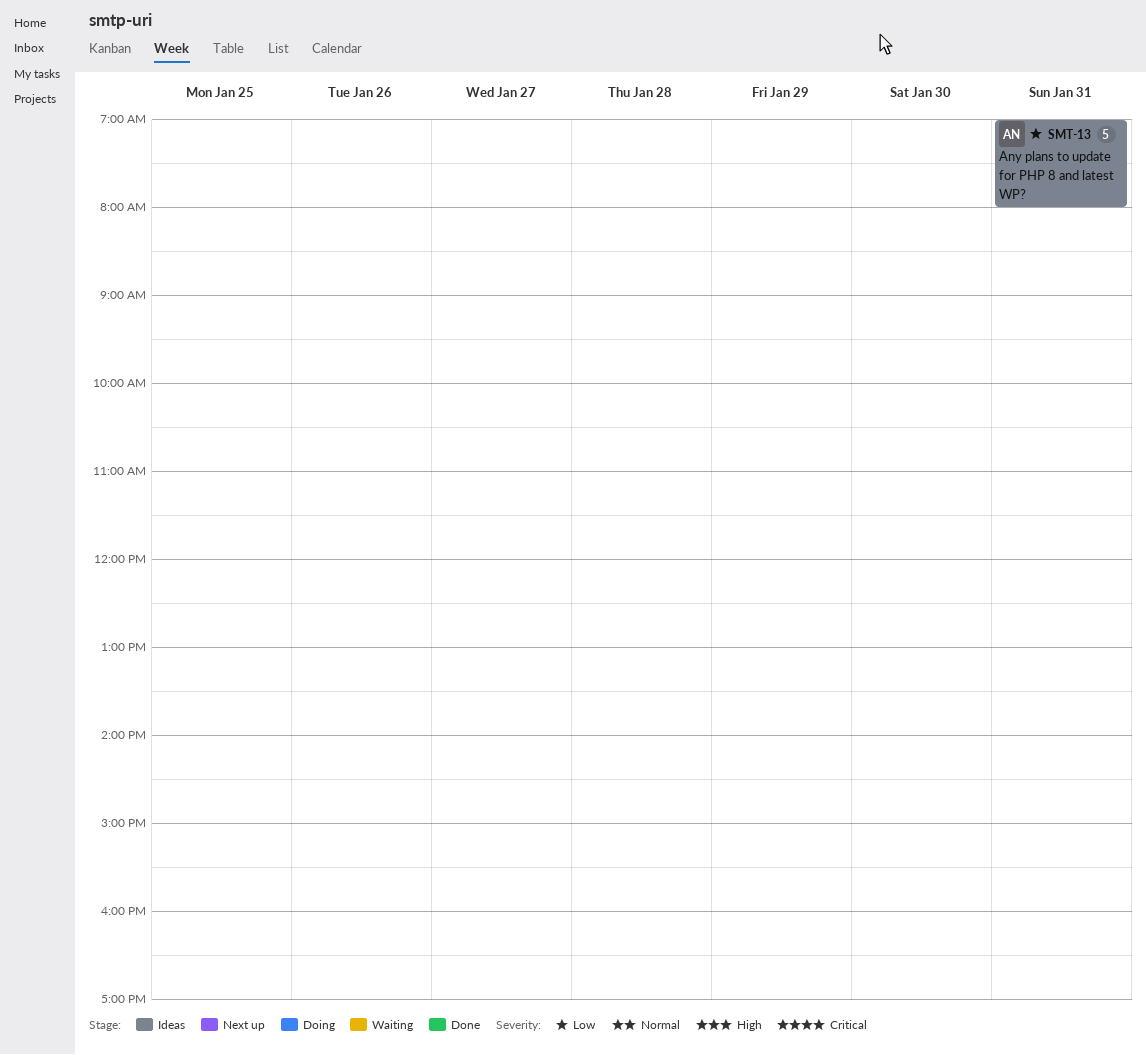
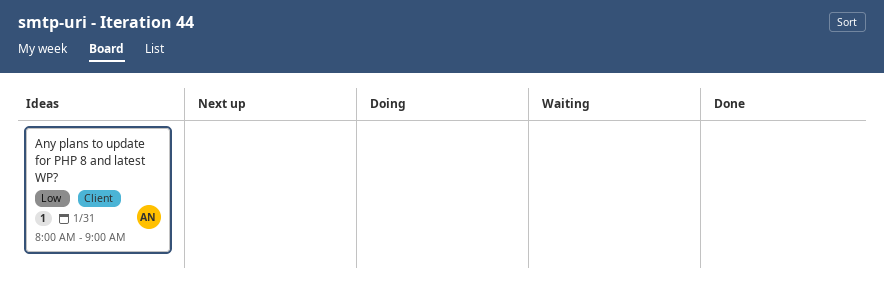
Any plans to update for PHP 8 and latest WP?, estimate: 5 -> 1
Any plans to update for PHP 8 and latest WP?, begins: 07:00 -> 08:00
Any plans to update for PHP 8 and latest WP?, ends: 08:00 -> 09:00

